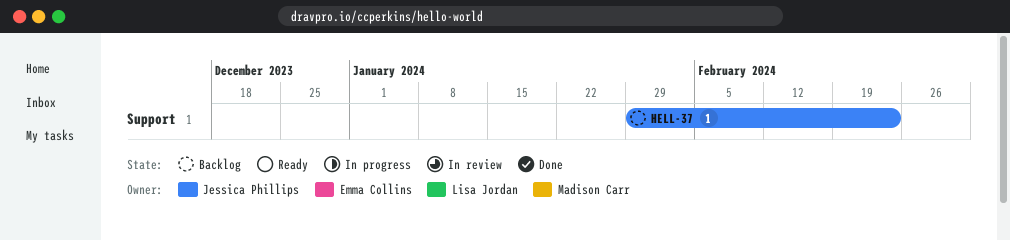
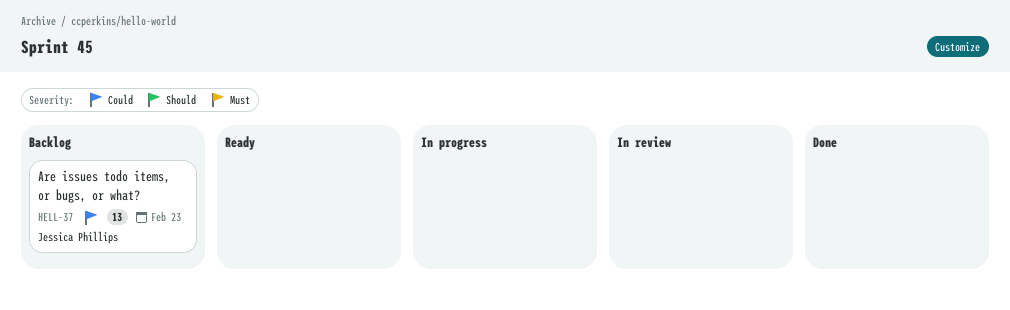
HELL-37, estimate: 1 -> 13

